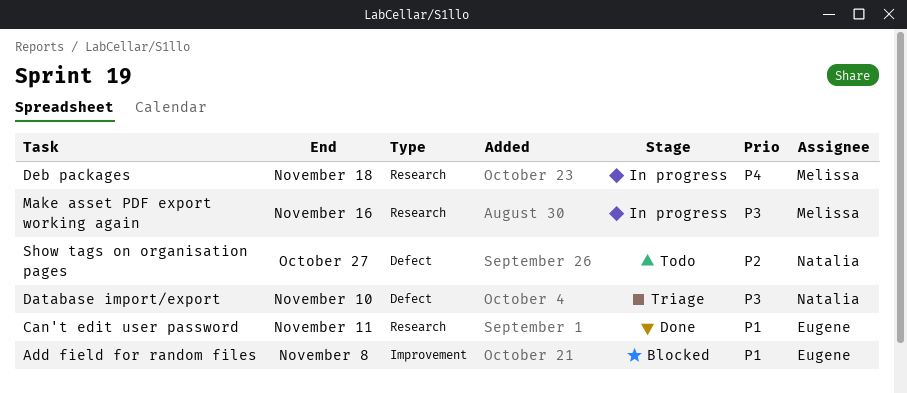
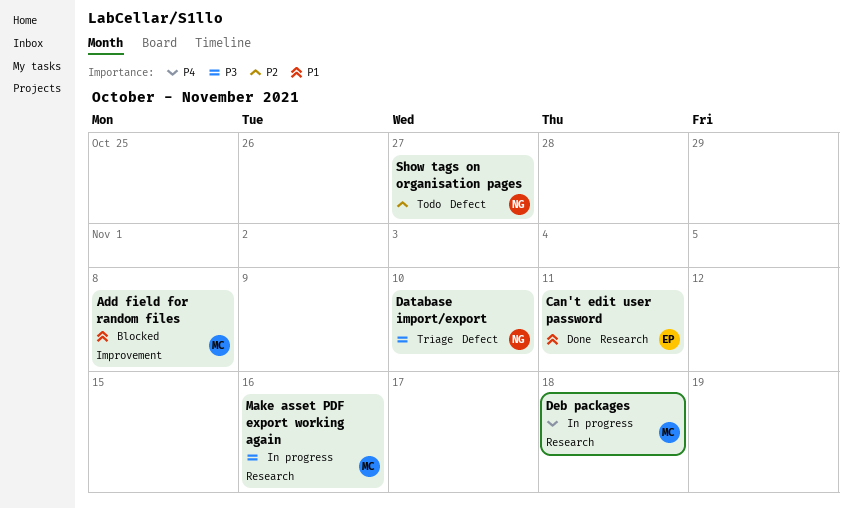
Add field for random files, owner: Eugene -> Melissa

